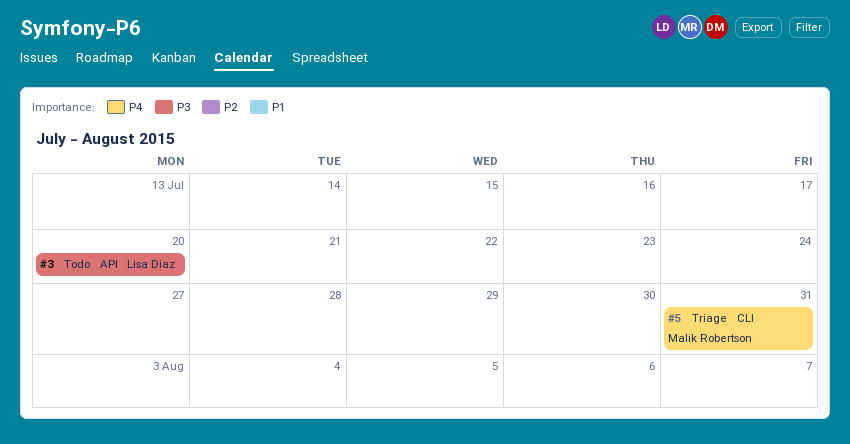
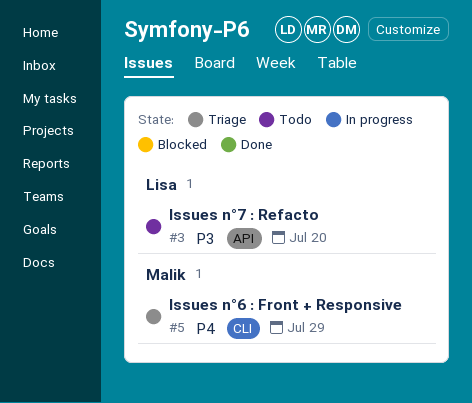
#5, due: Jul 31 -> Jul 29

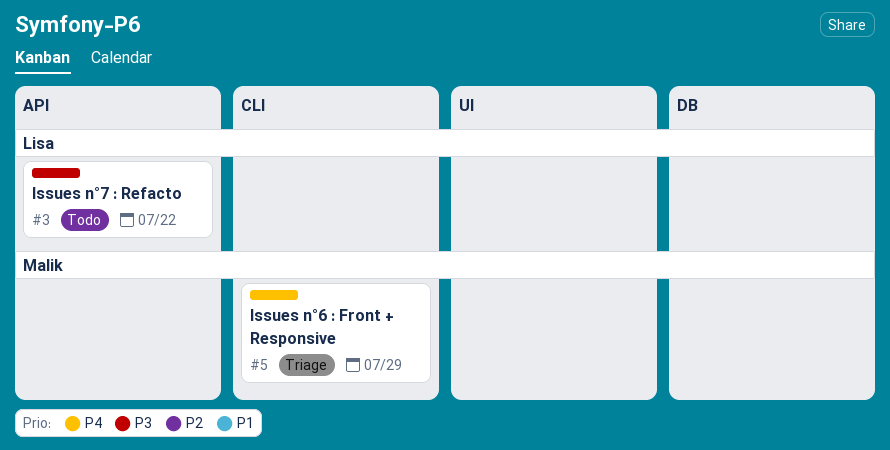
#3, due: Jul 20 -> Jul 22

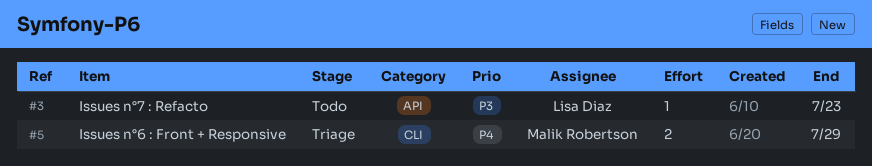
#3, due: Jul 22 -> Jul 23

